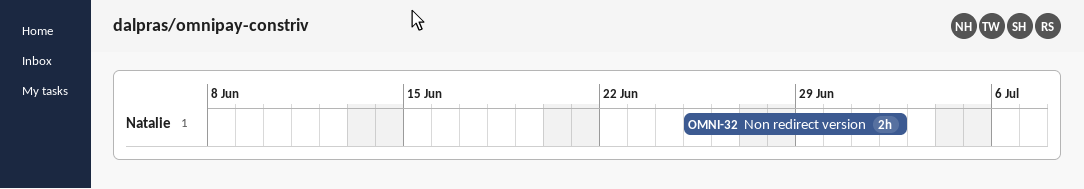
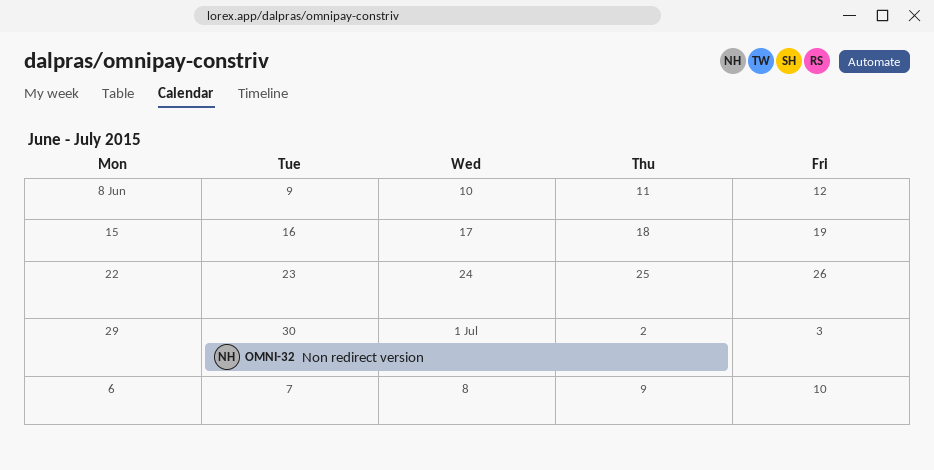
OMNI-32, start: Jun 25 -> Jun 30

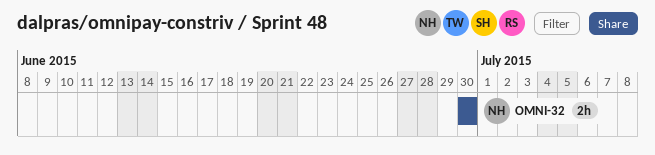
OMNI-32, due: Jul 2 -> Jun 30

